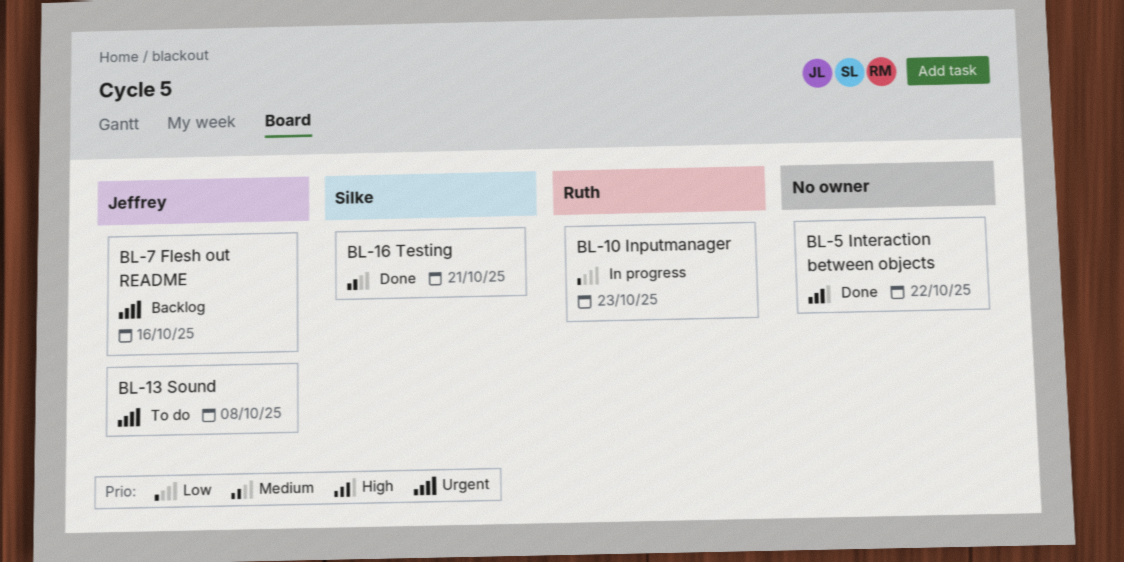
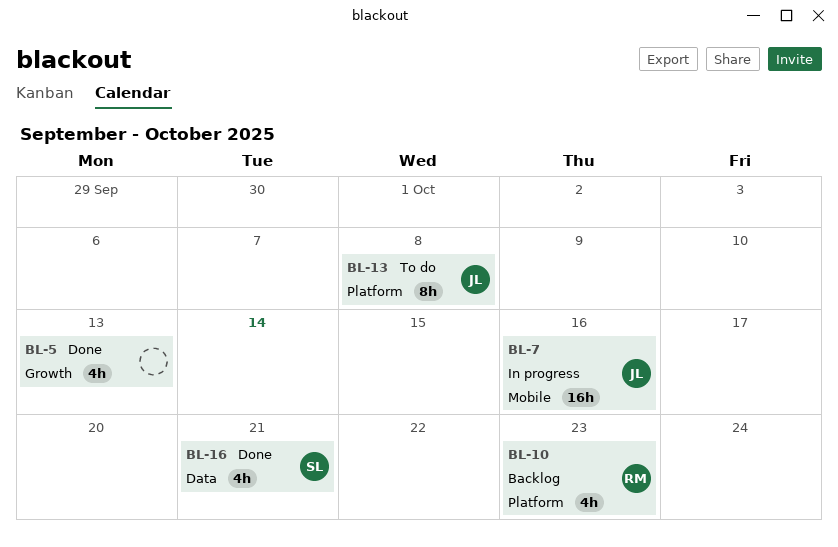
BL-5, due: Oct 22 -> Oct 13
BL-7, status: Backlog -> In progress
BL-10, status: In progress -> Backlog

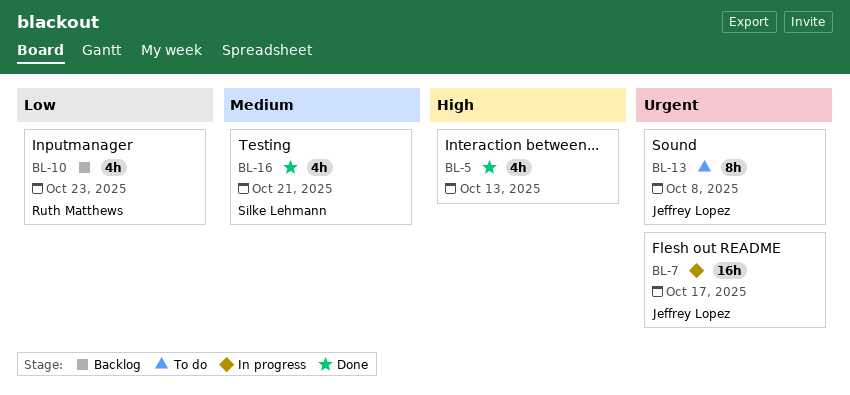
BL-7, due: Oct 16 -> Oct 17

